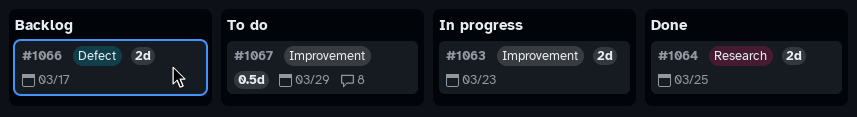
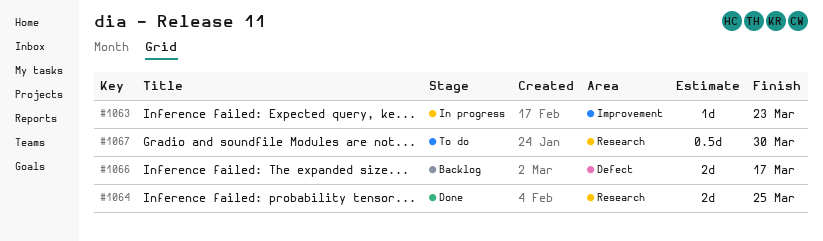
#1063, estimate: 2d -> 1d
#1067, label: Improvement -> Research
#1067, due: Mar 29 -> Mar 30

